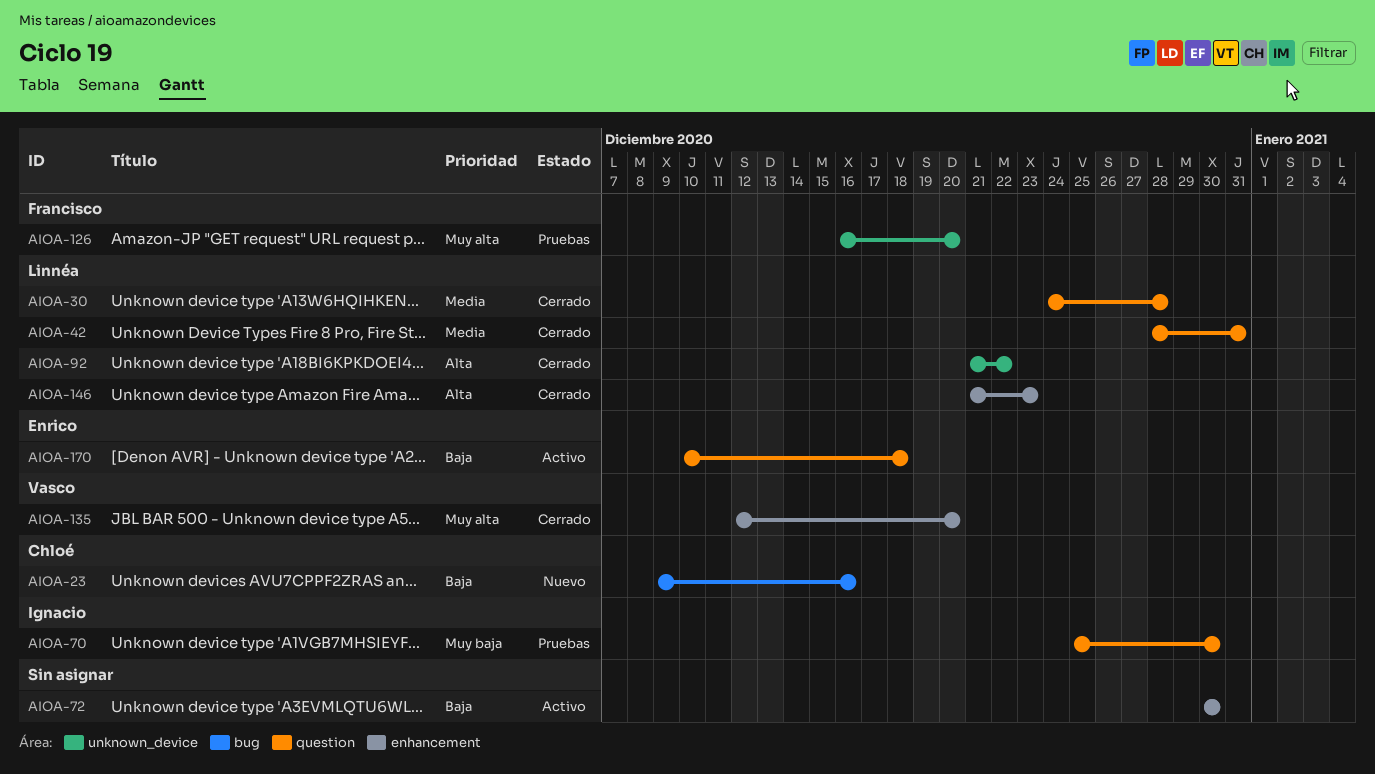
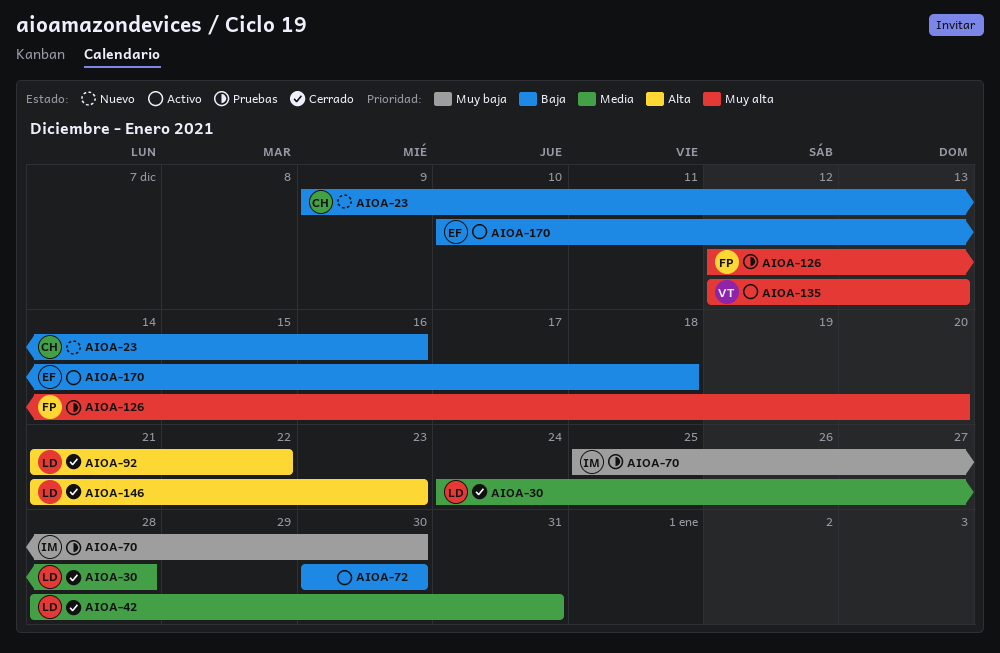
AIOA-126, start: Dec 16 -> Dec 12
AIOA-135, status: Cerrado -> Activo
AIOA-135, due: Dec 20 -> Dec 13

